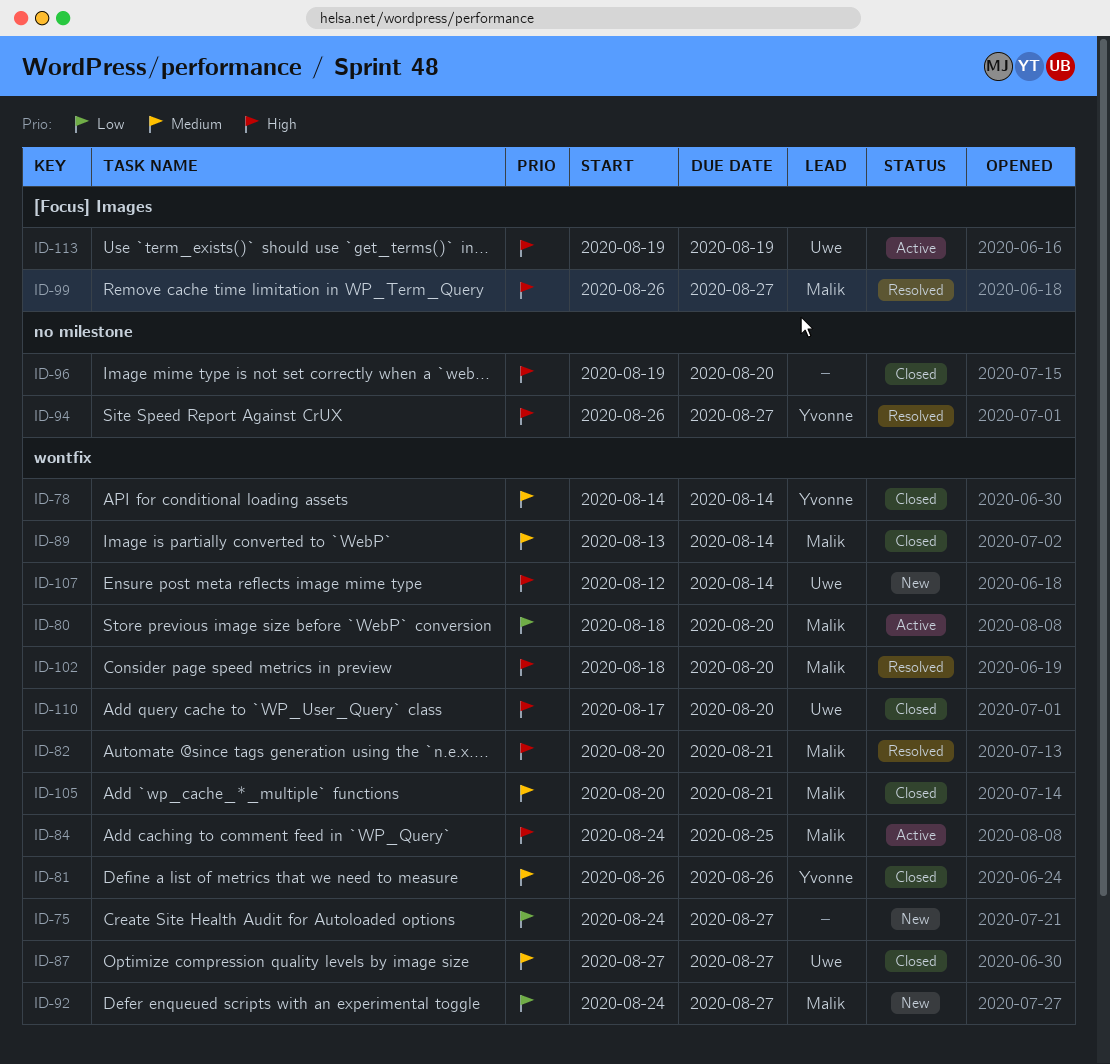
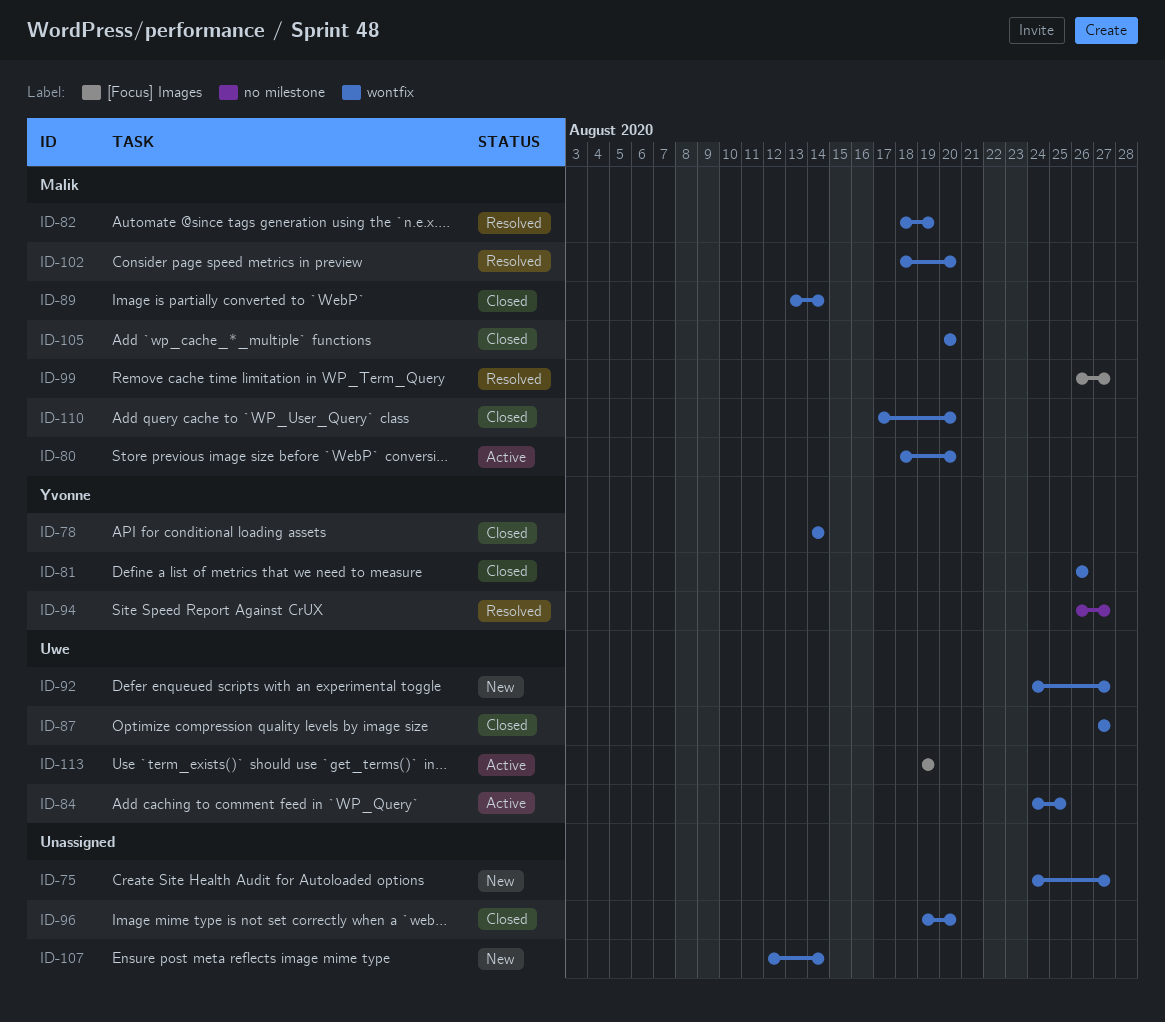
ID-82, start: Aug 20 -> Aug 18
ID-82, due: Aug 21 -> Aug 19
ID-84, owner: Malik -> Uwe
ID-92, owner: Malik -> Uwe
ID-96, label: no milestone -> wontfix
ID-105, due: Aug 21 -> Aug 20
ID-107, owner: Uwe -> none
ID-110, owner: Uwe -> Malik

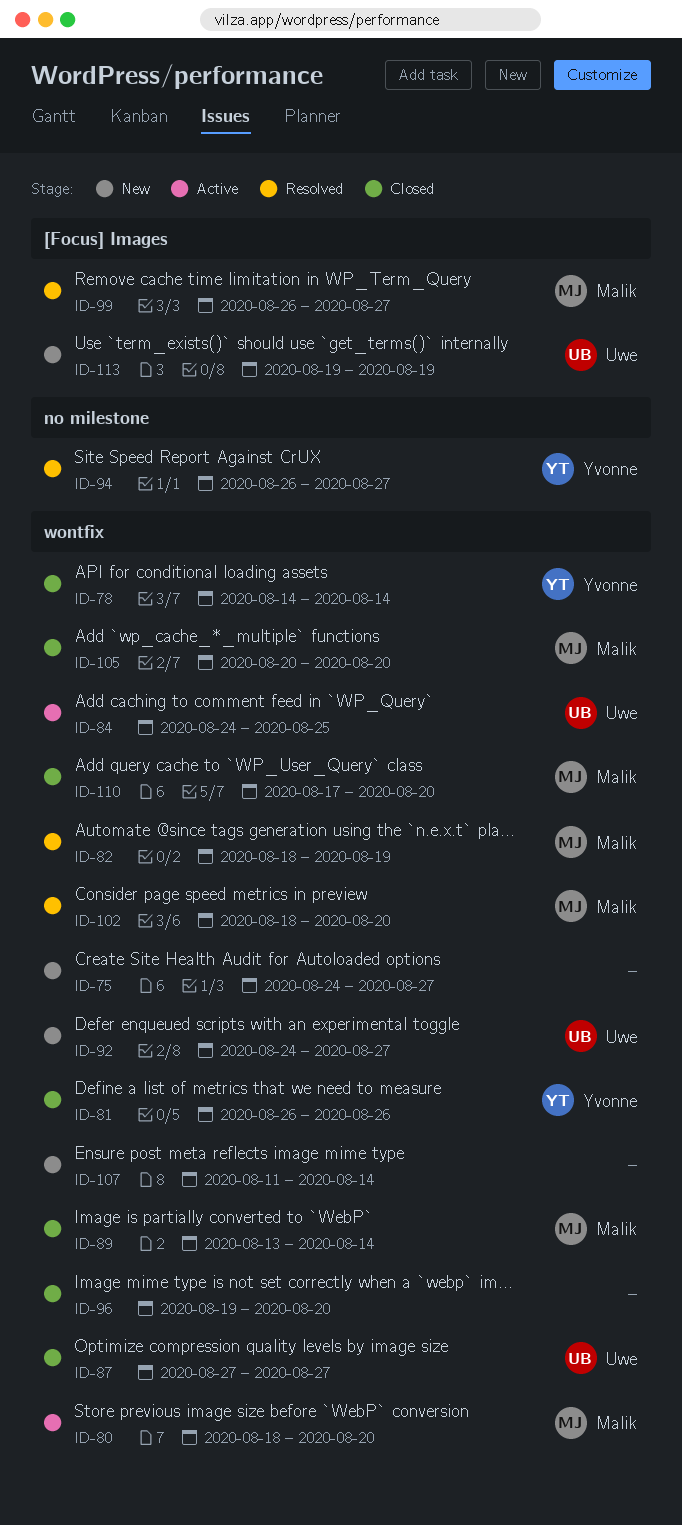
ID-107, start: Aug 12 -> Aug 11
ID-113, status: Active -> New

